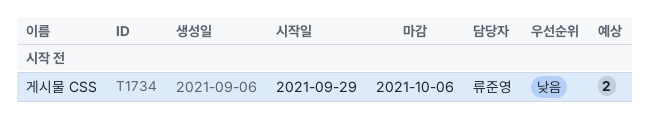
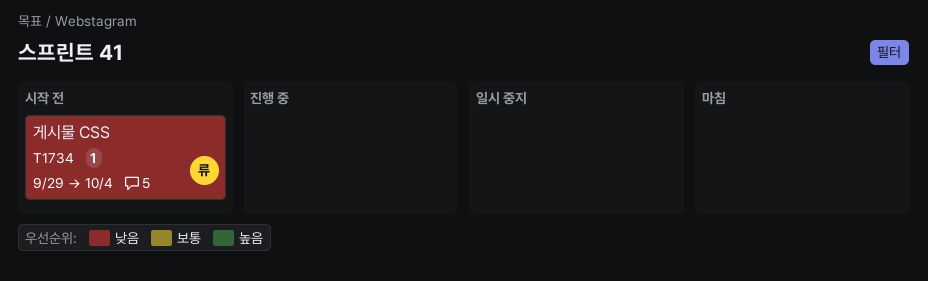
T1734, estimate: 2 -> 1
T1734, due: Oct 6 -> Oct 4

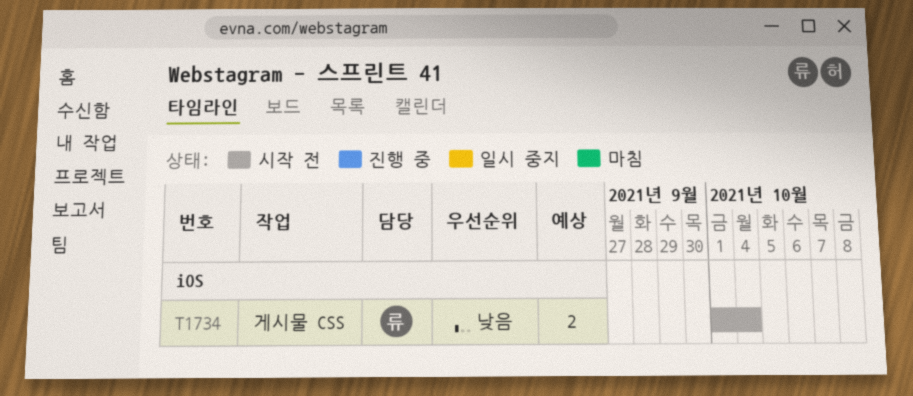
T1734, estimate: 1 -> 2
T1734, start: Sep 29 -> Oct 1

